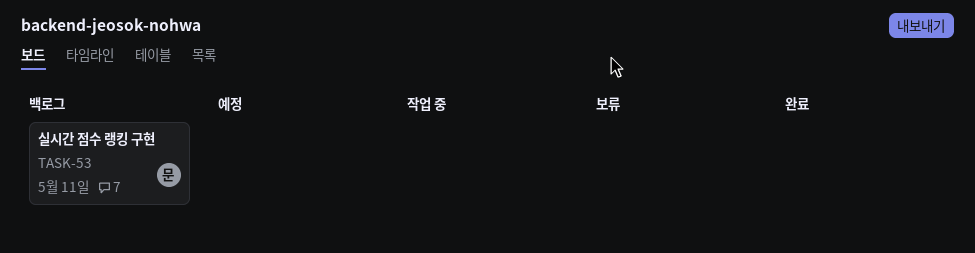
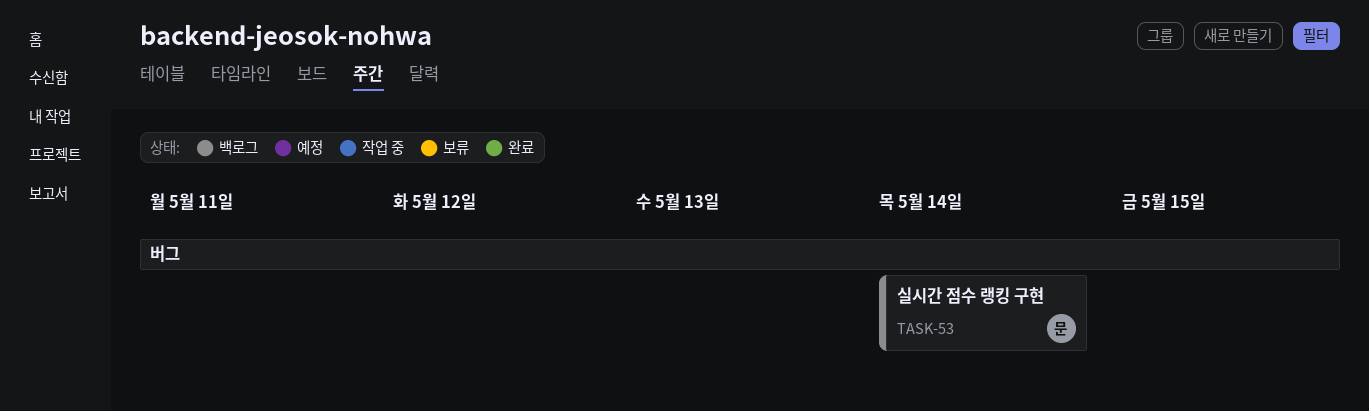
TASK-53, due: May 11 -> May 14

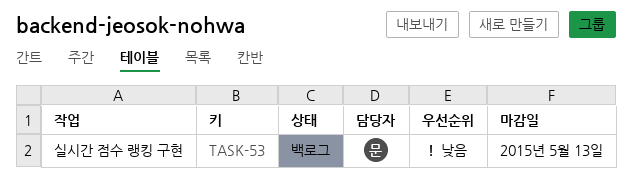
TASK-53, due: May 14 -> May 13

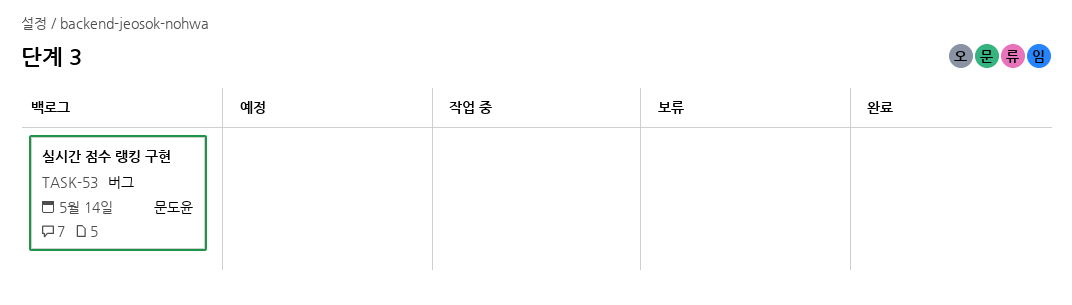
TASK-53, due: May 13 -> May 14

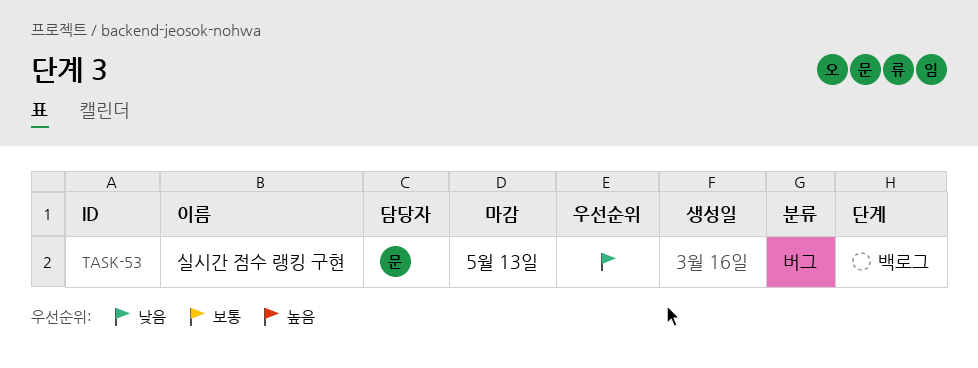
TASK-53, due: May 14 -> May 13

